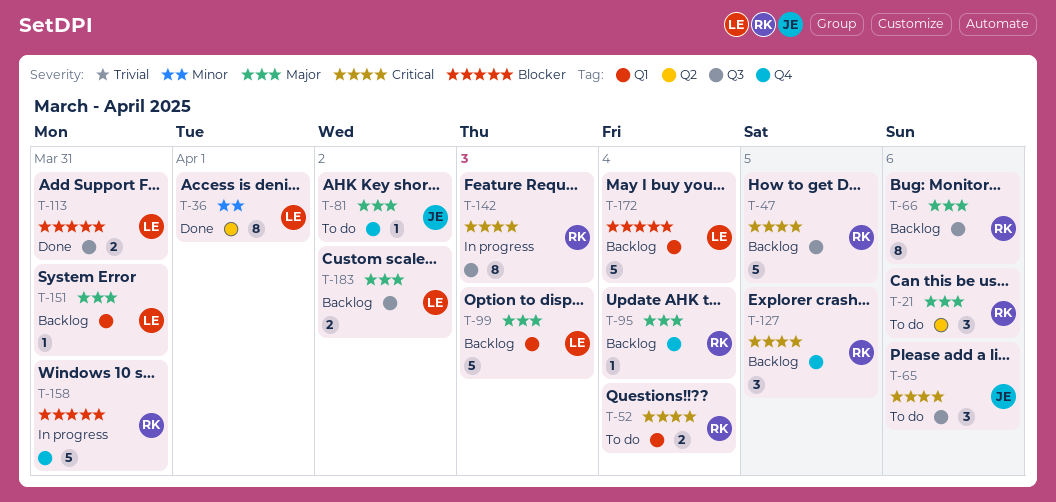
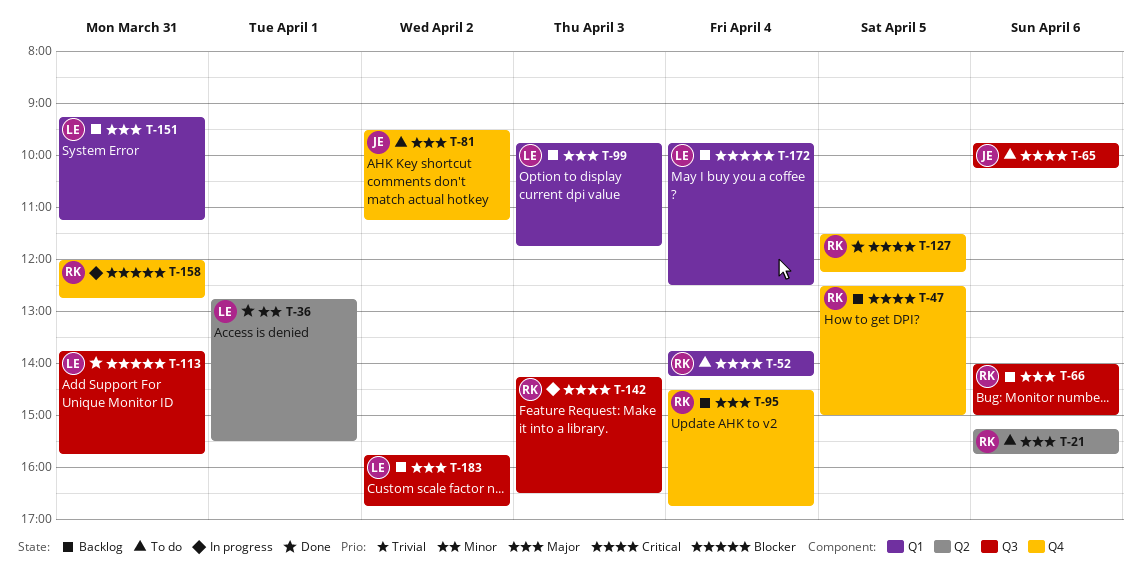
T-47, label: Q3 -> Q4
T-127, status: Backlog -> Done

